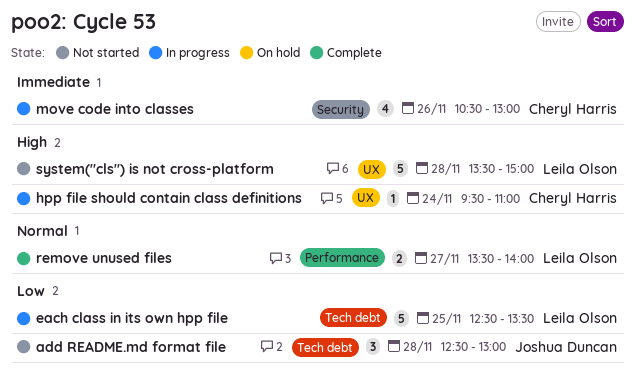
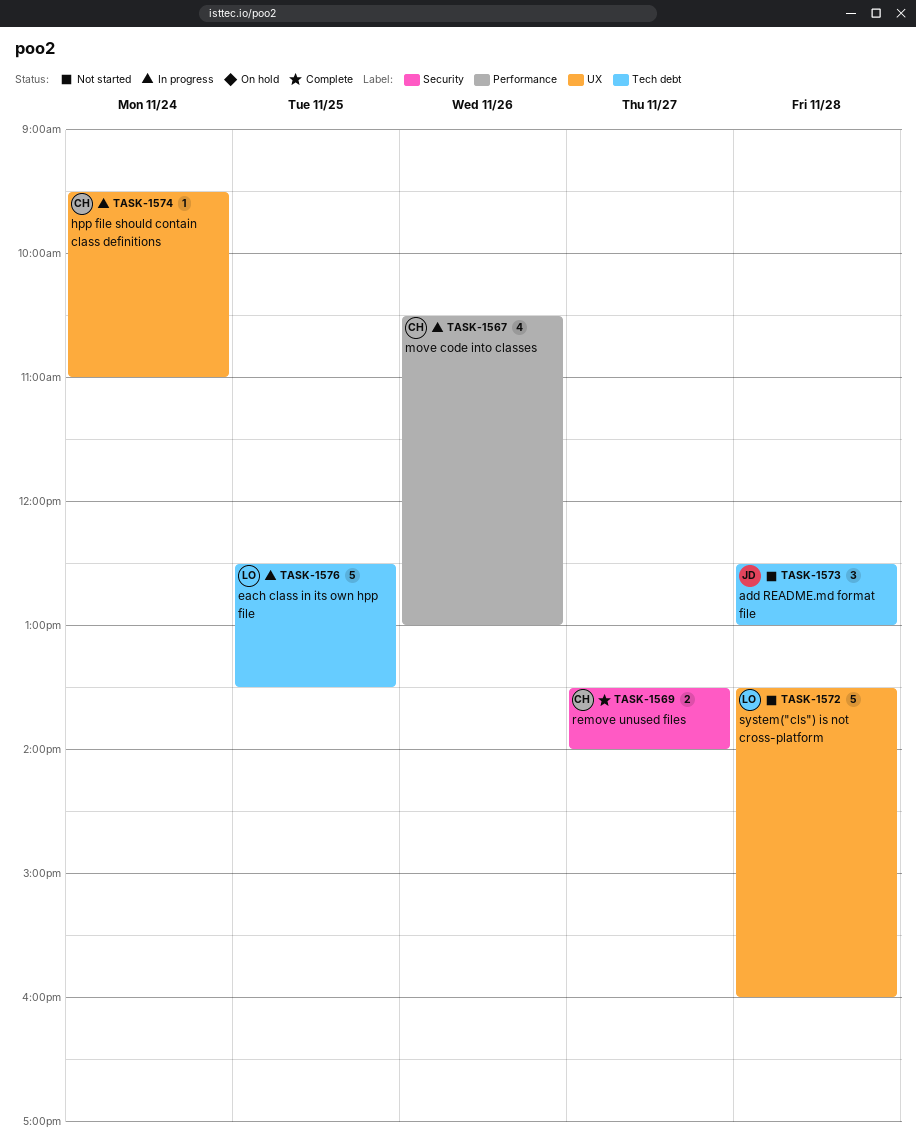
move code into classes, label: Security -> Performance
remove unused files, owner: Leila Olson -> Cheryl Harris
remove unused files, label: Performance -> Security
system("cls") is not cross-platform, ends: 15:00 -> 16:00

